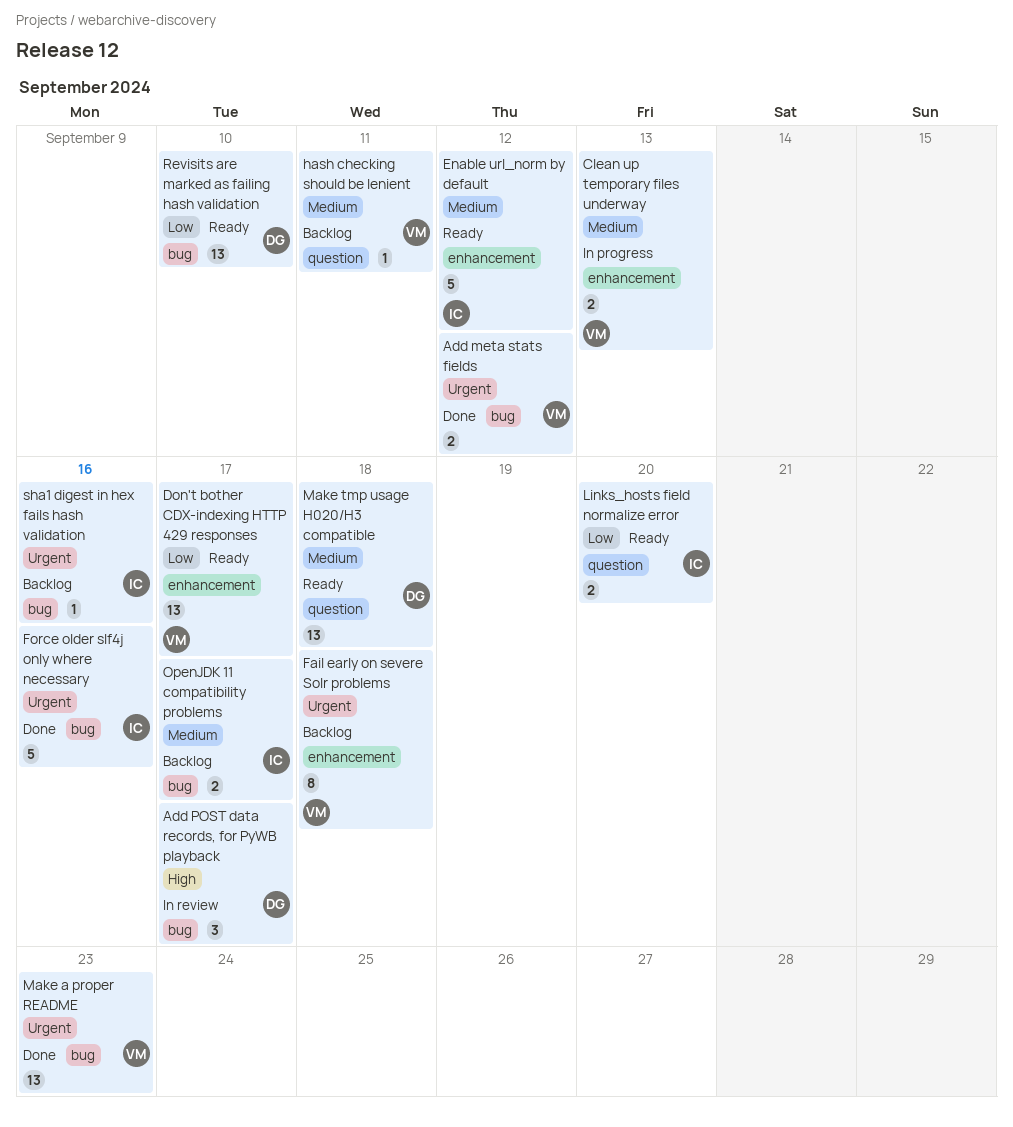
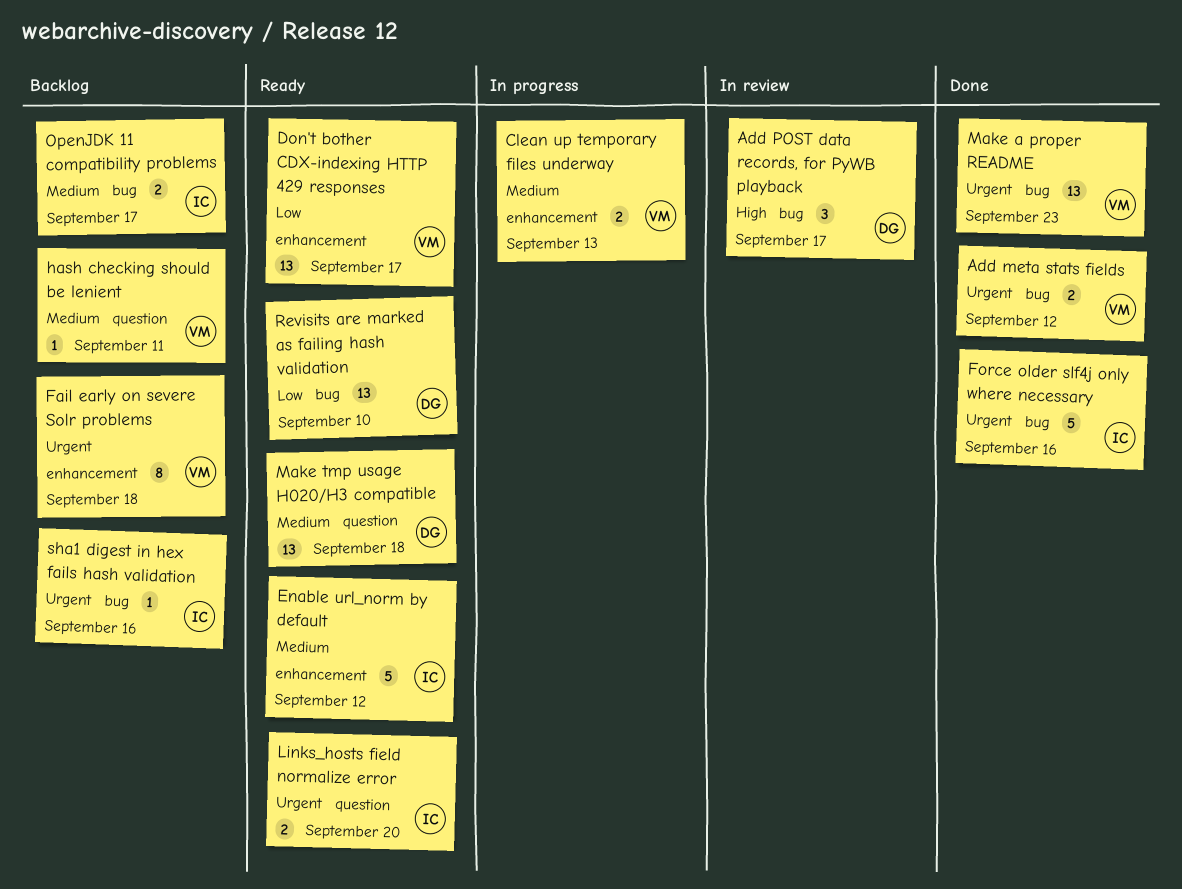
Links_hosts field normalize error, priority: Low -> Urgent

